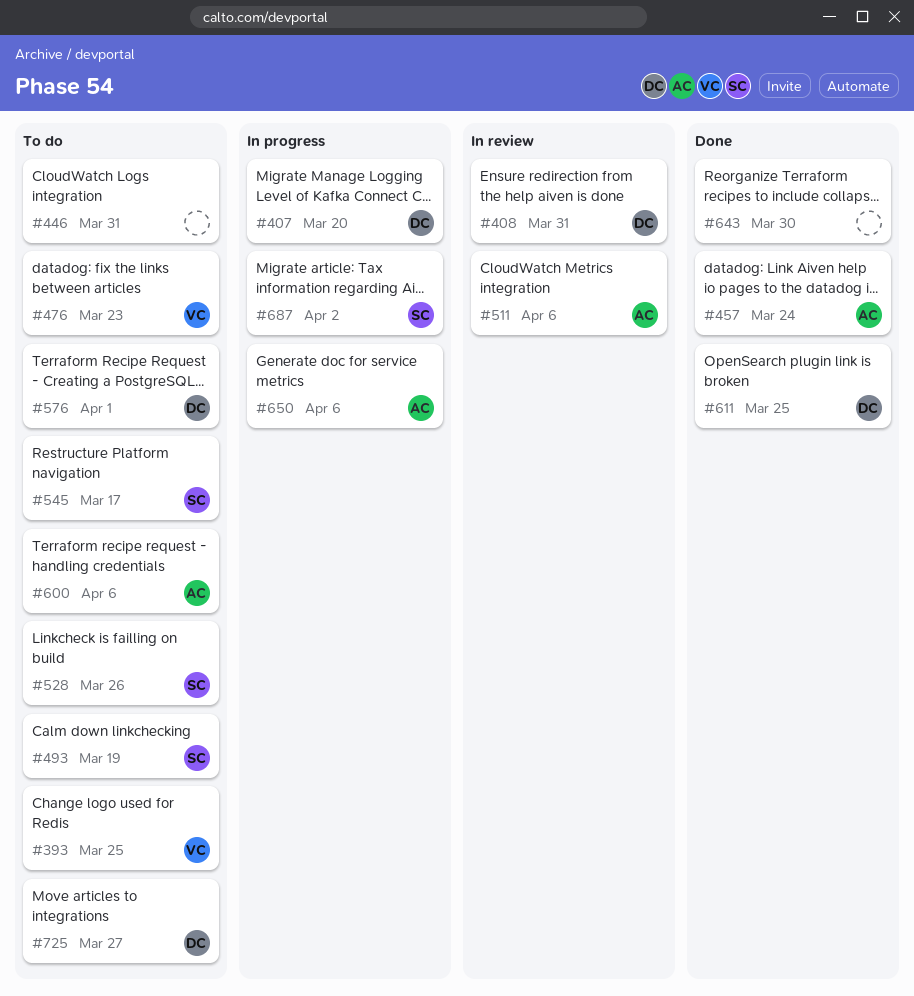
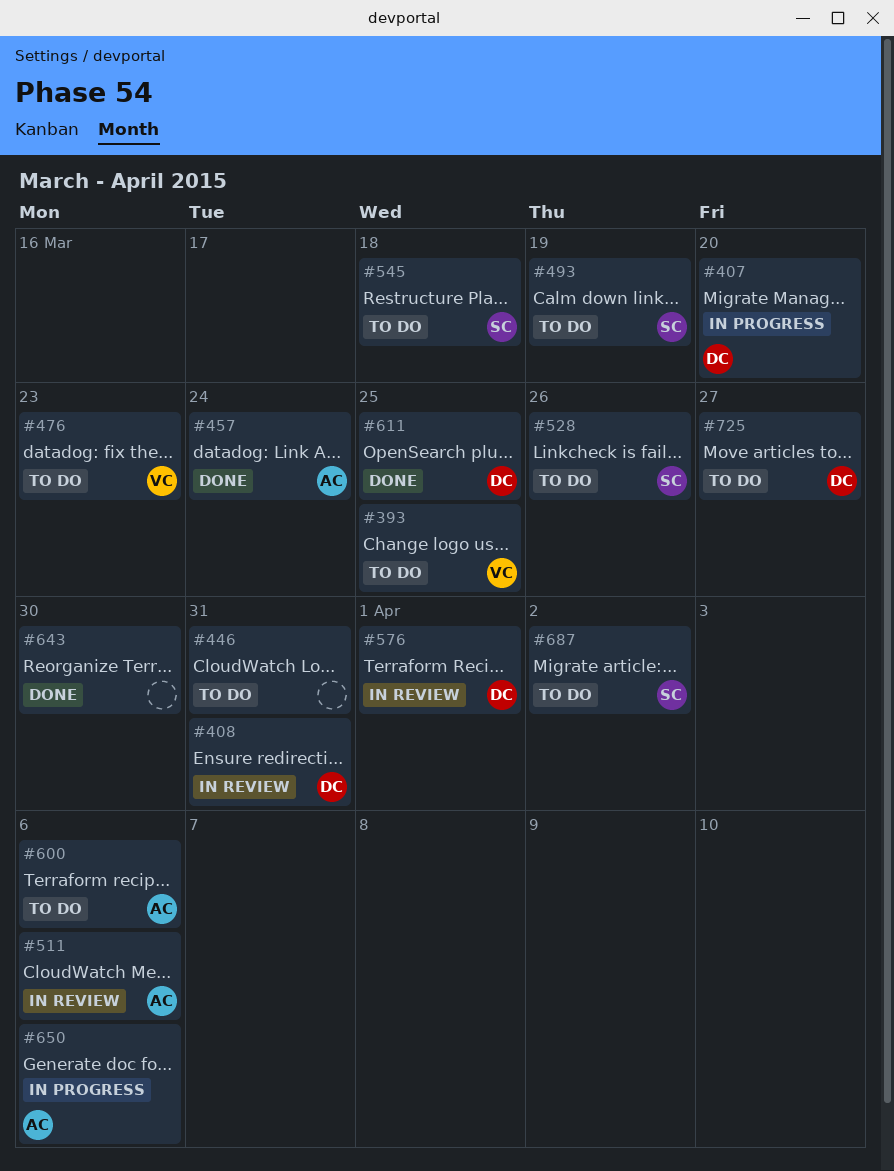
#545, due: Mar 17 -> Mar 18
#576, status: To do -> In review
#687, status: In progress -> To do

